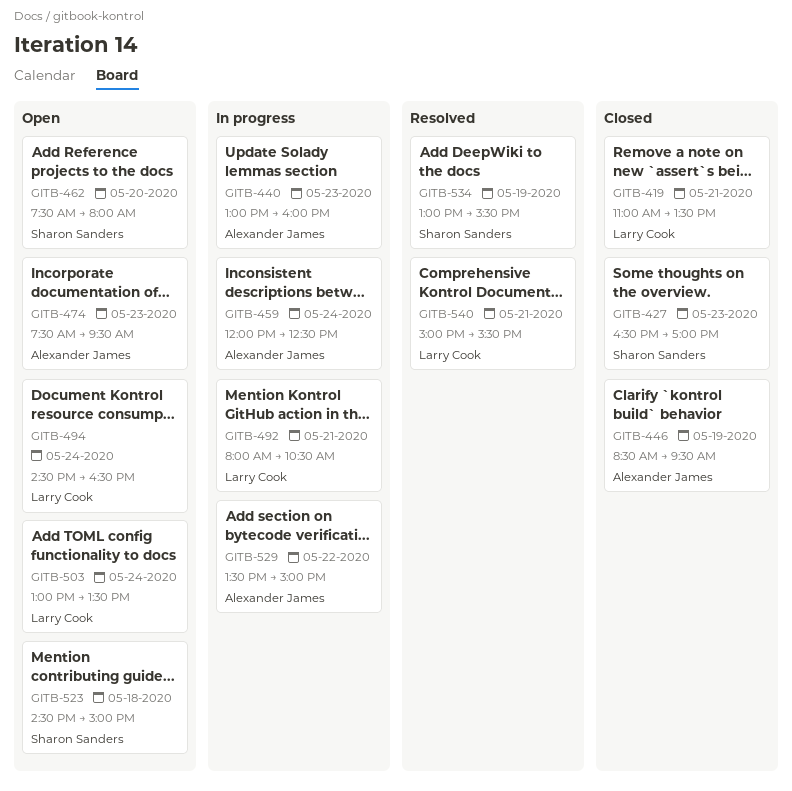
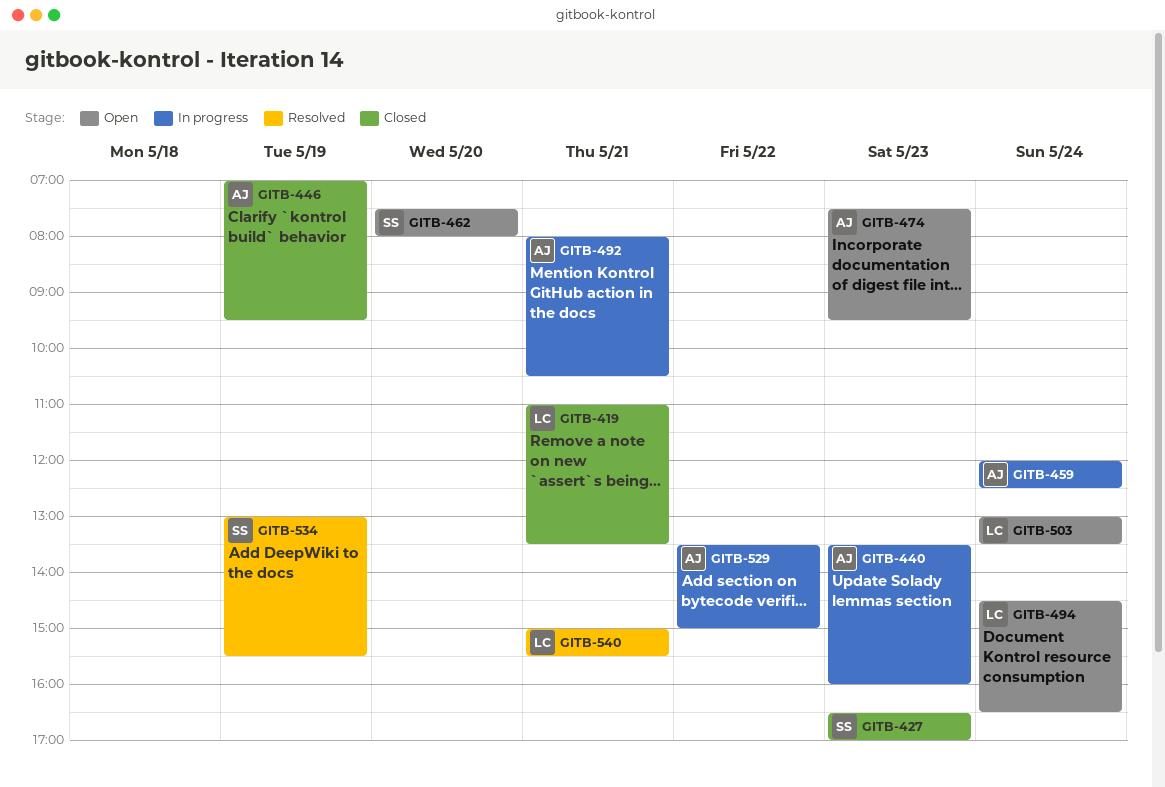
GITB-440, begins: 13:00 -> 13:30
GITB-446, begins: 08:30 -> 07:00
GITB-492, owner: Larry Cook -> Alexander James
GITB-523: present -> none

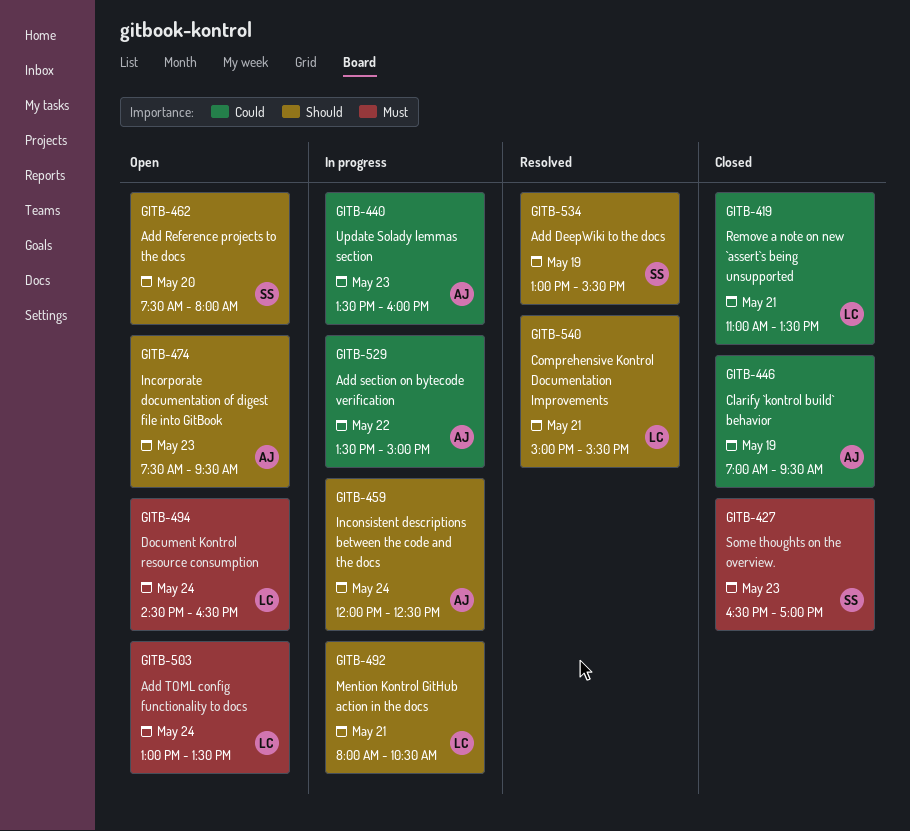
GITB-492, owner: AJ -> LC

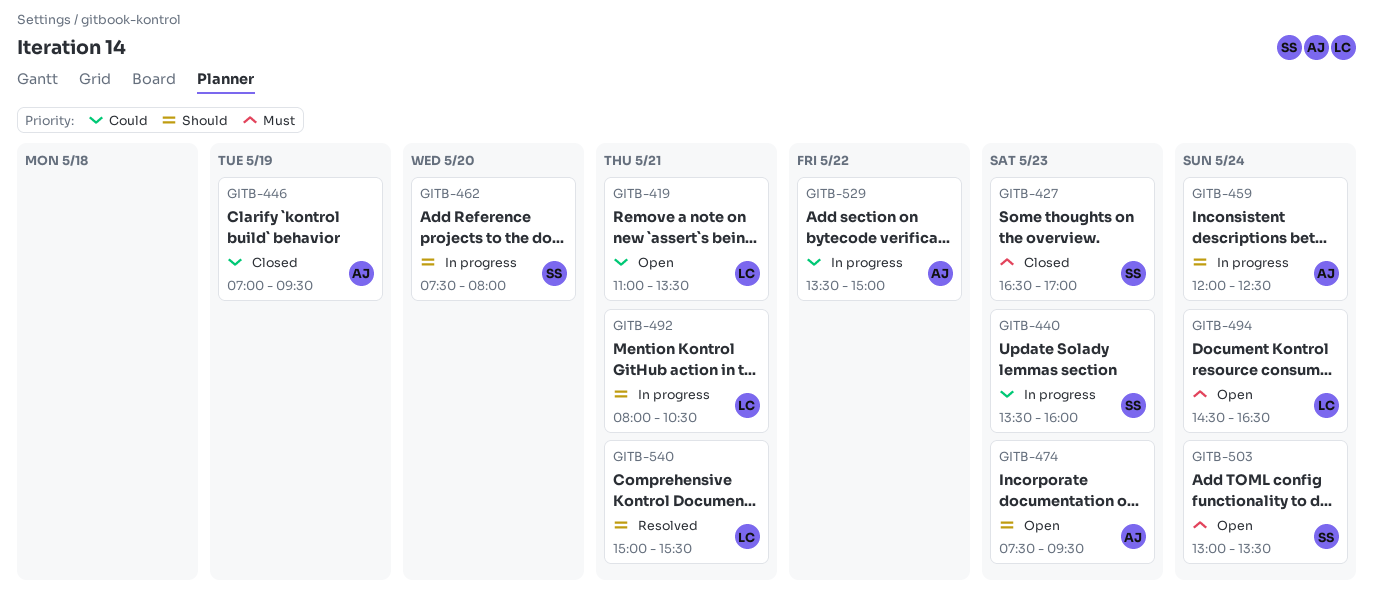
GITB-419, status: Closed -> Open
GITB-440, owner: AJ -> SS
GITB-462, status: Open -> In progress
GITB-503, owner: LC -> SS
GITB-534: present -> none

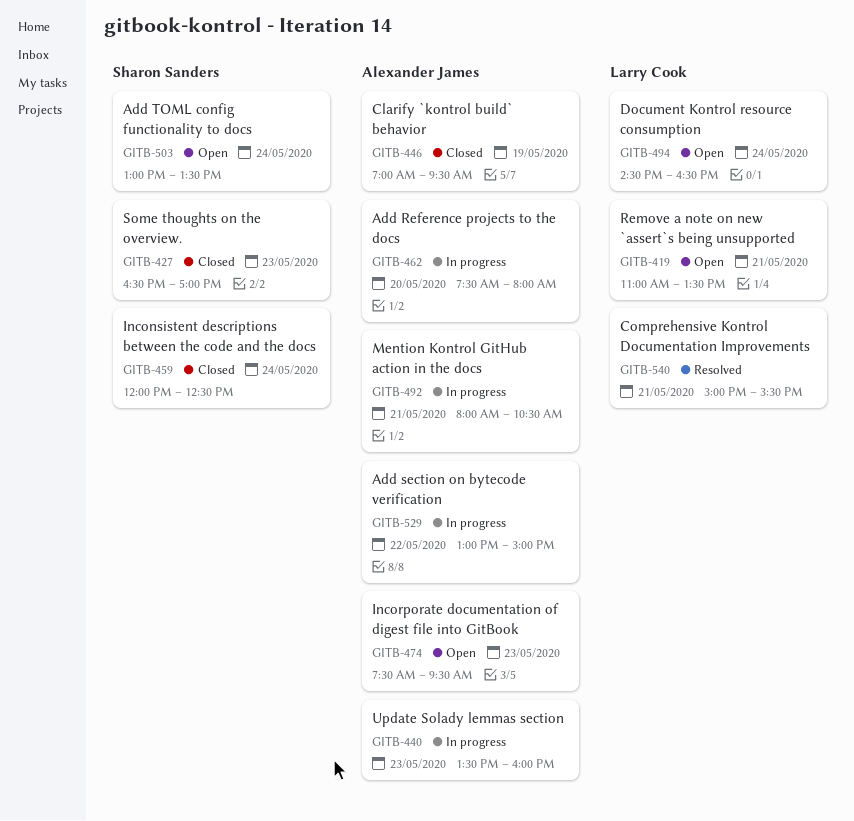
GITB-440, owner: Sharon Sanders -> Alexander James
GITB-459, status: In progress -> Closed
GITB-459, owner: Alexander James -> Sharon Sanders
GITB-462, owner: Sharon Sanders -> Alexander James
GITB-492, owner: Larry Cook -> Alexander James
GITB-529, begins: 13:30 -> 13:00

